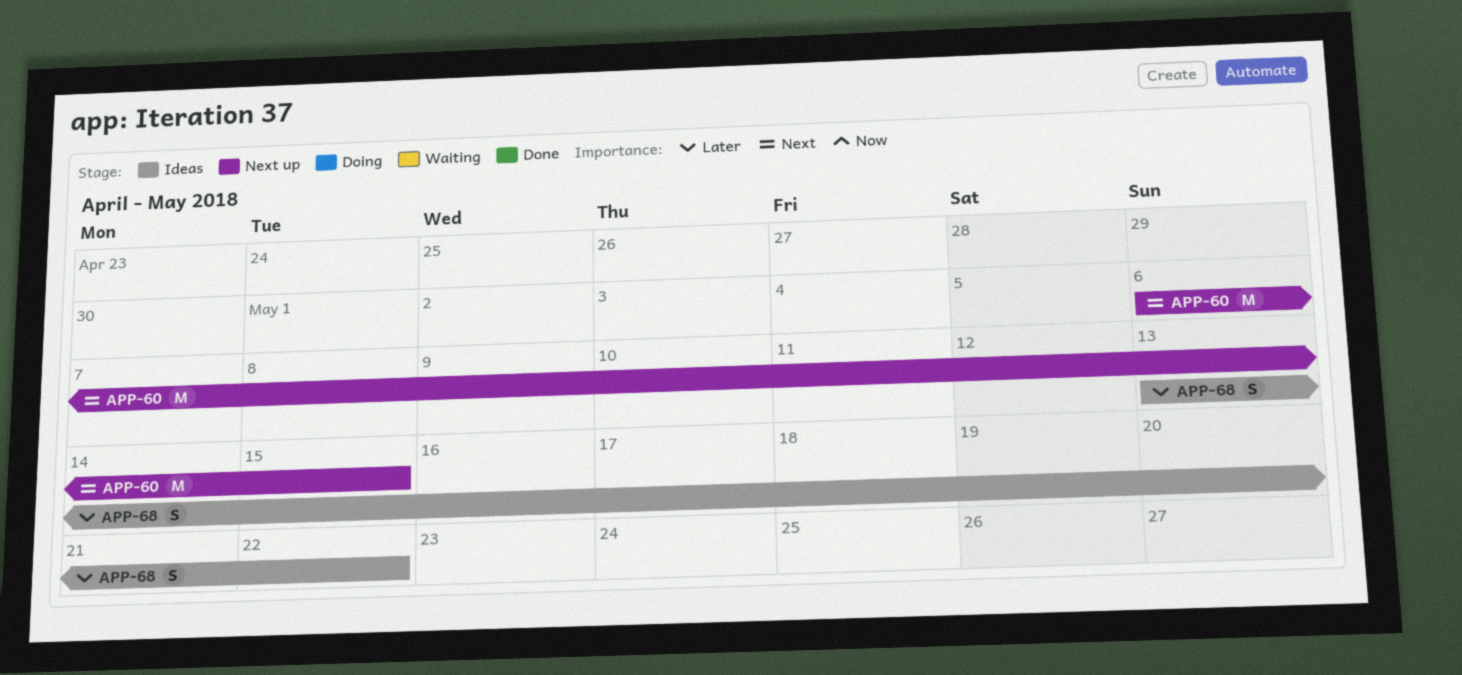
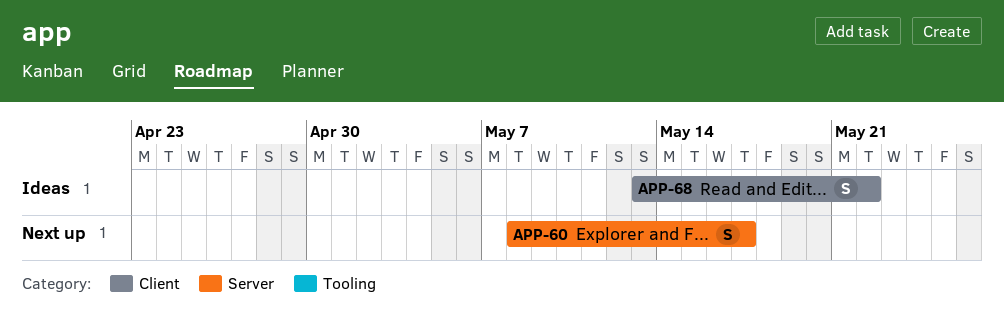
APP-60, estimate: M -> S
APP-60, start: May 6 -> May 8
APP-60, due: May 15 -> May 17

